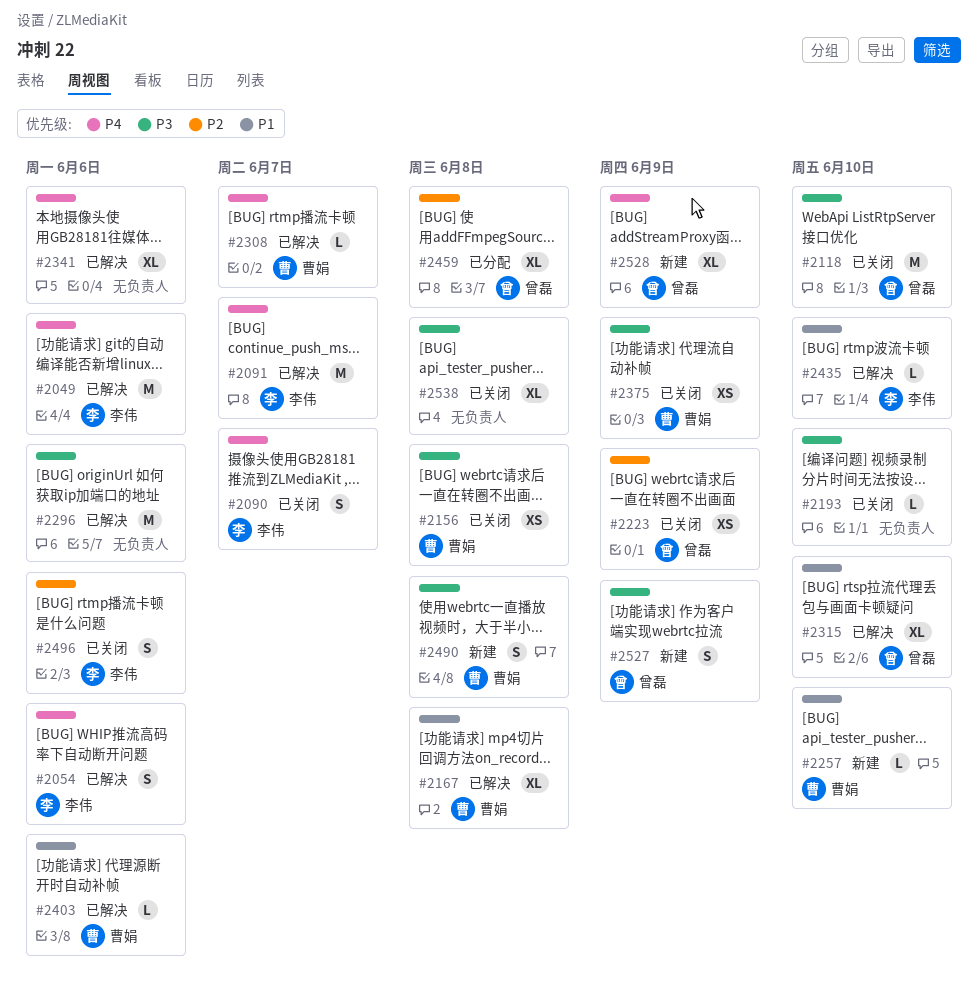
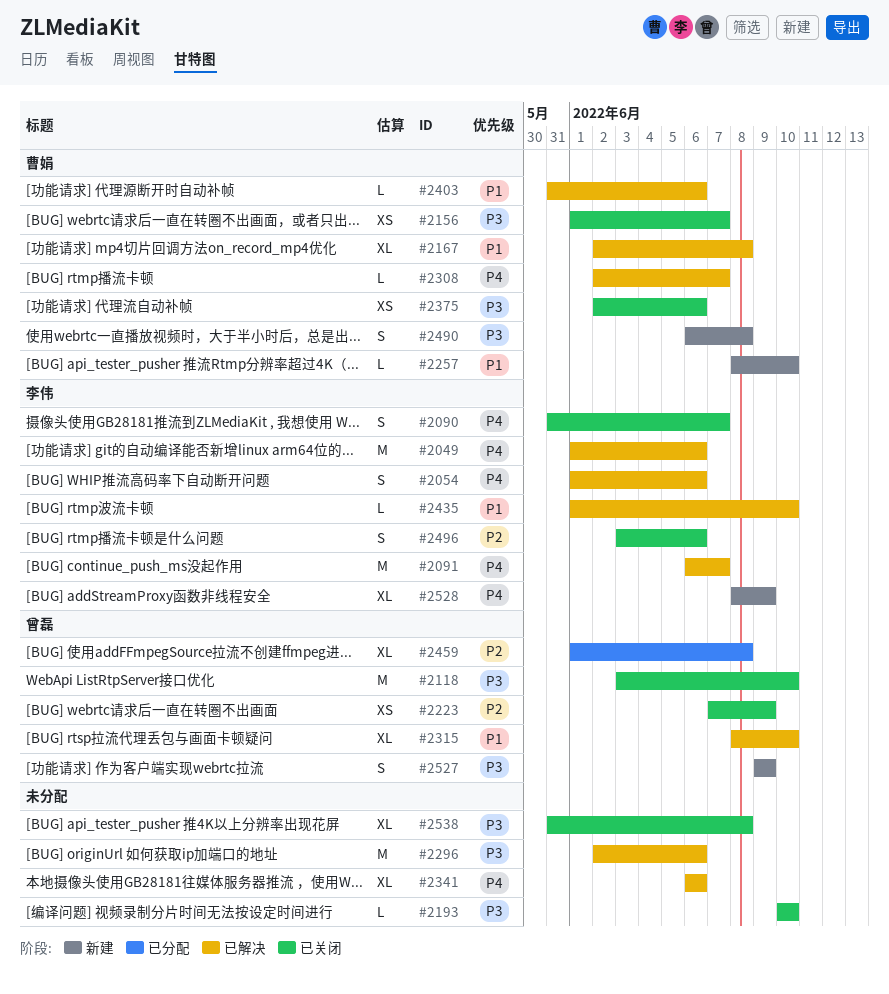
#2156, due: Jun 8 -> Jun 7
#2375, due: Jun 9 -> Jun 6
#2528, owner: 曾磊 -> 李伟

